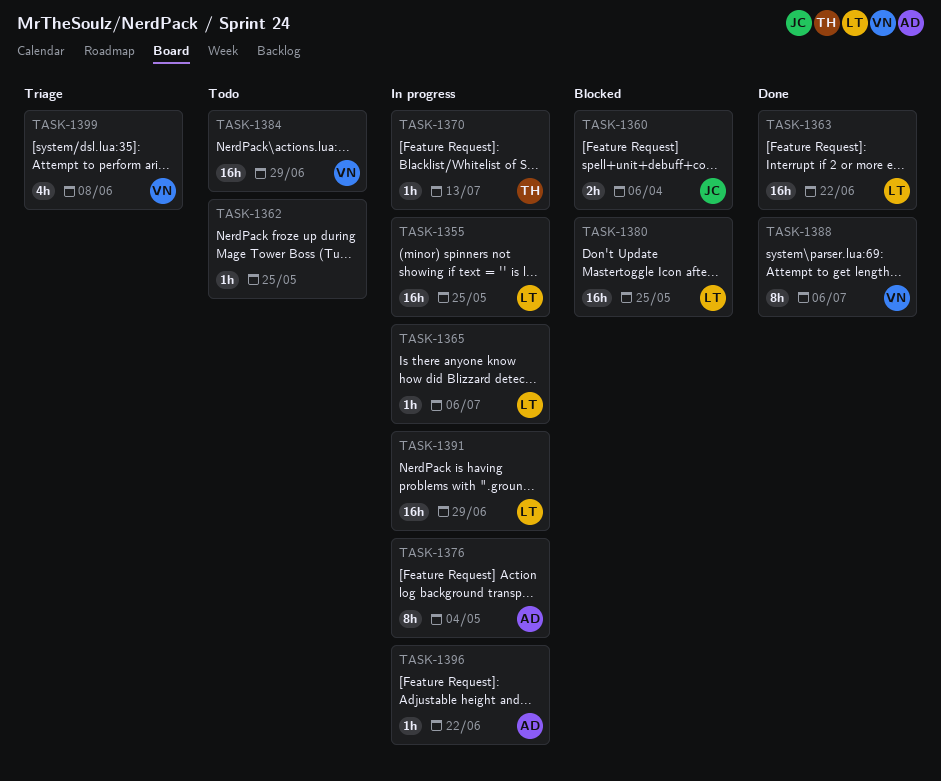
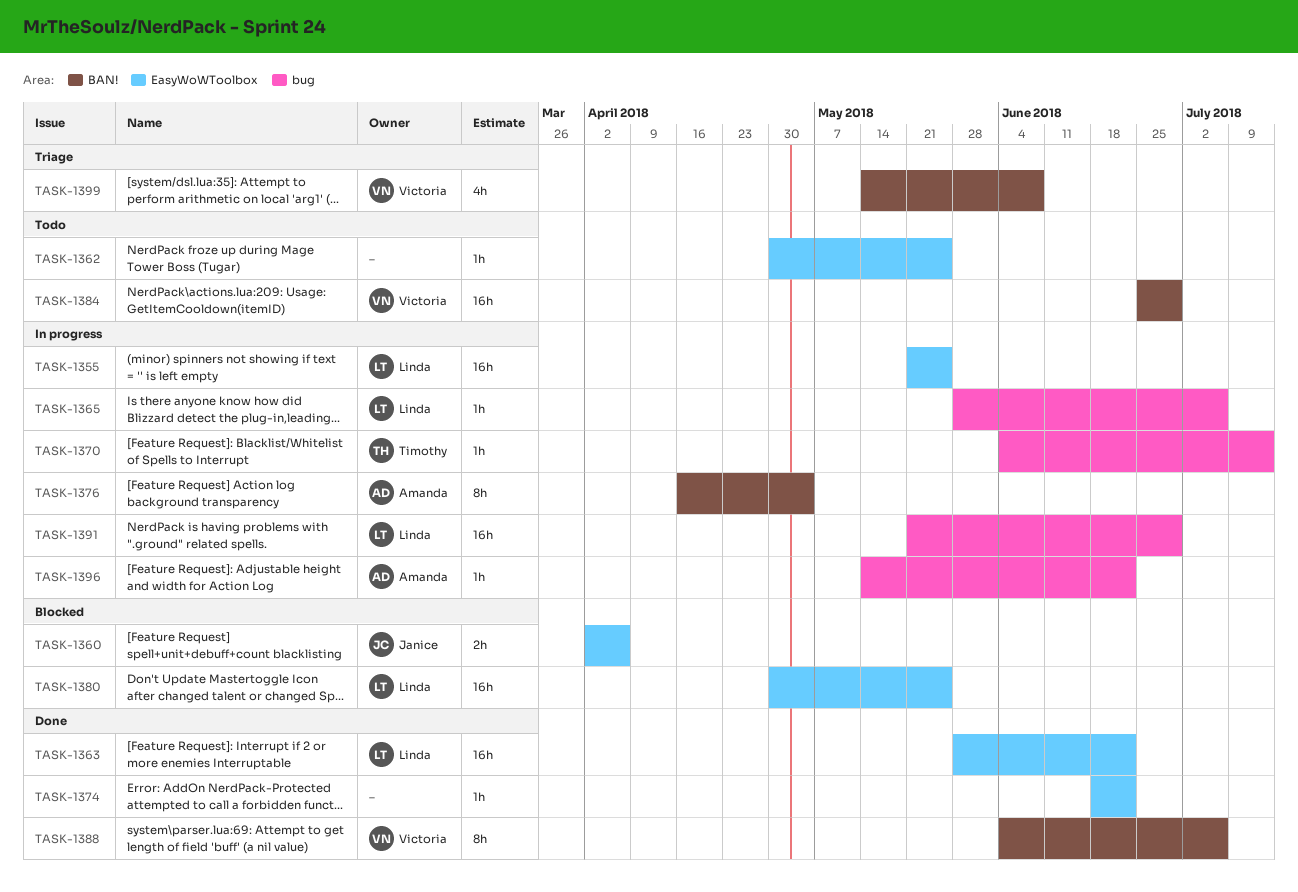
TASK-1374: none -> present

